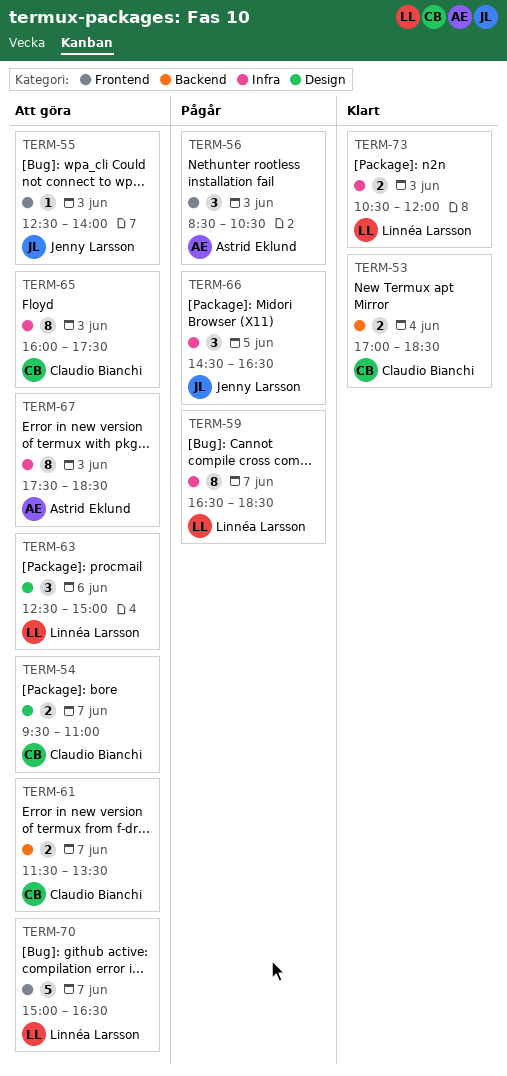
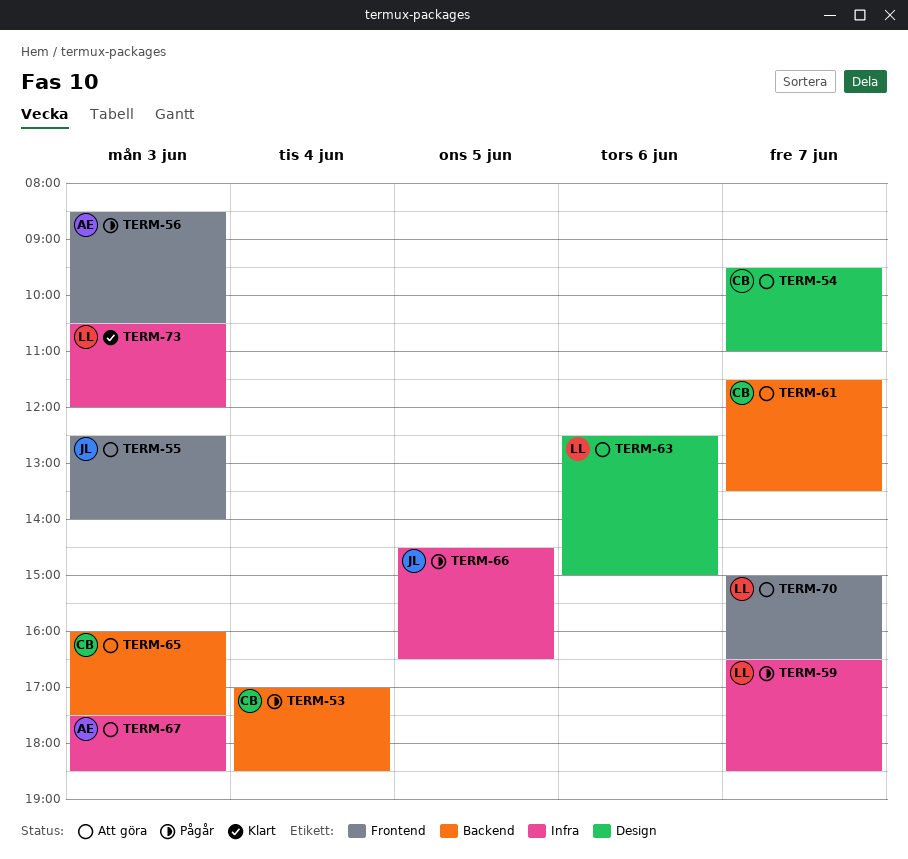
TERM-53, status: Klart -> Pågår
TERM-65, label: Infra -> Backend

